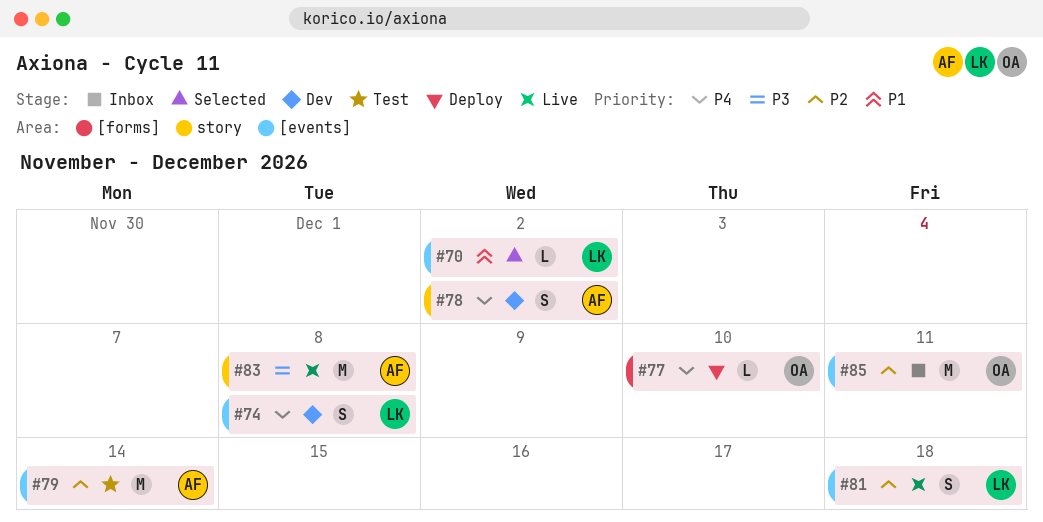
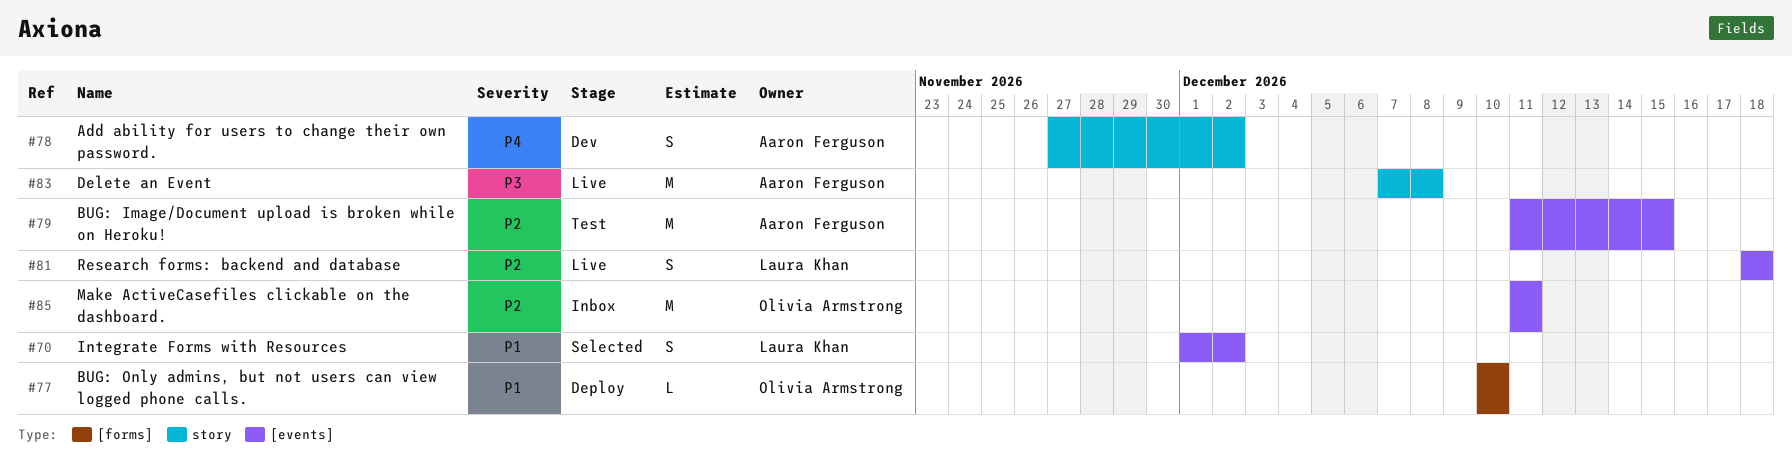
#70, estimate: L -> S
#74: present -> none
#77, priority: P4 -> P1
#79, due: Dec 14 -> Dec 15

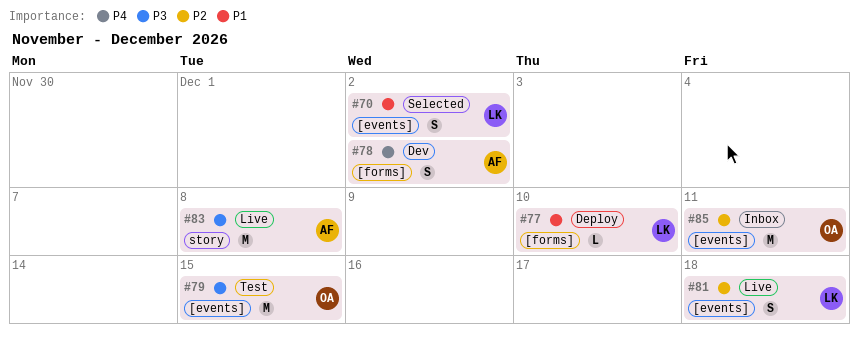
#77, owner: Olivia Armstrong -> Laura Khan
#78, label: story -> [forms]
#79, owner: Aaron Ferguson -> Olivia Armstrong
#79, priority: P2 -> P3

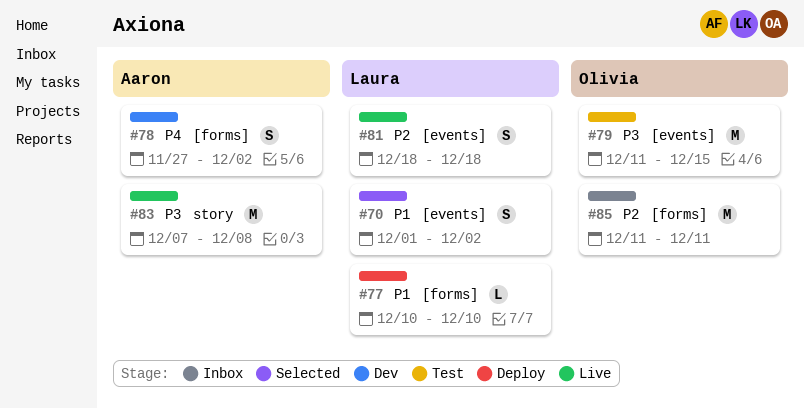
#85, label: [events] -> [forms]

